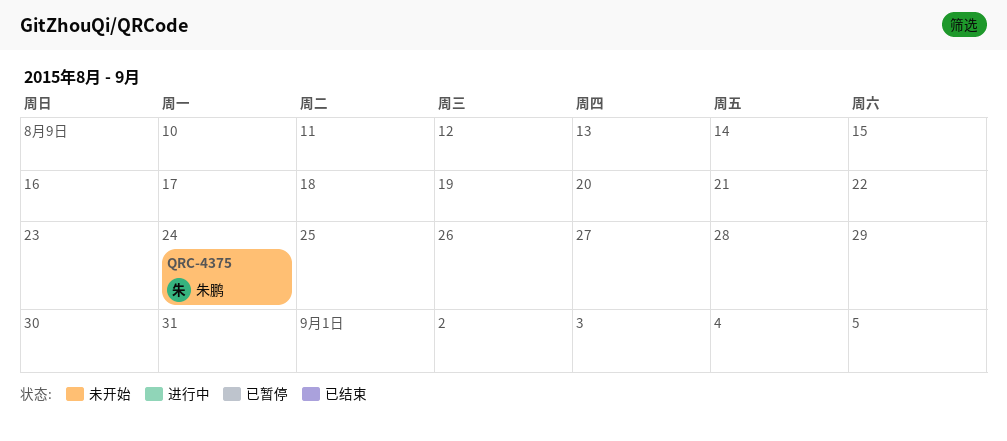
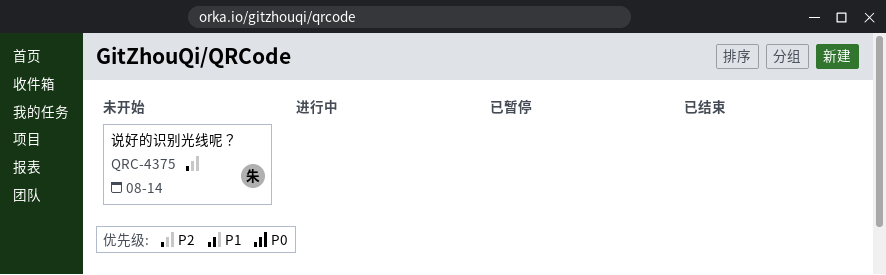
QRC-4375, due: Aug 24 -> Aug 14

